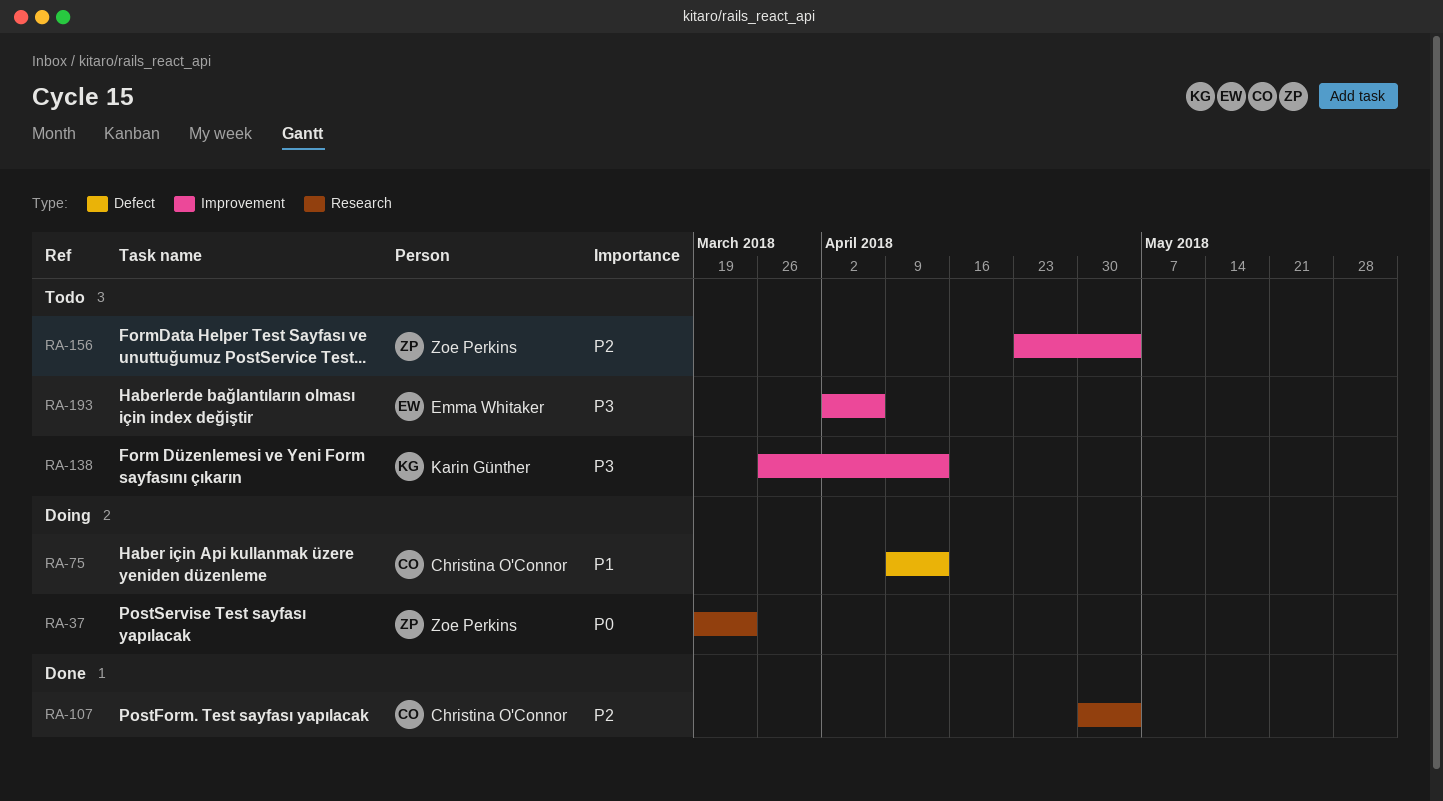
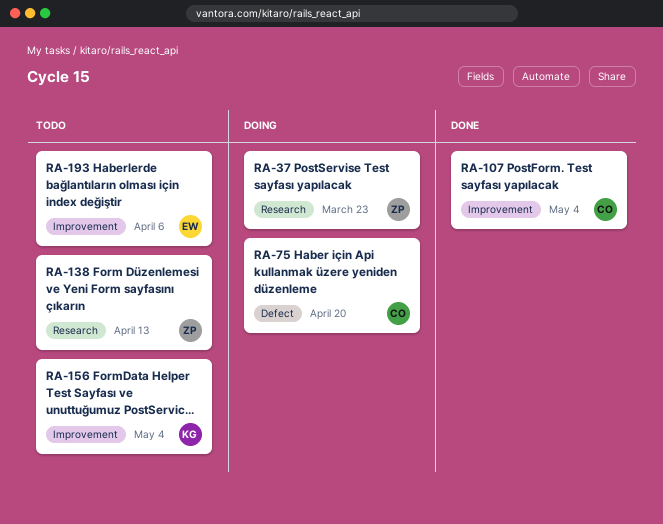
RA-75, due: Apr 13 -> Apr 20
RA-107, label: Research -> Improvement
RA-138, owner: Karin Günther -> Zoe Perkins
RA-138, label: Improvement -> Research
RA-156, owner: Zoe Perkins -> Karin Günther

